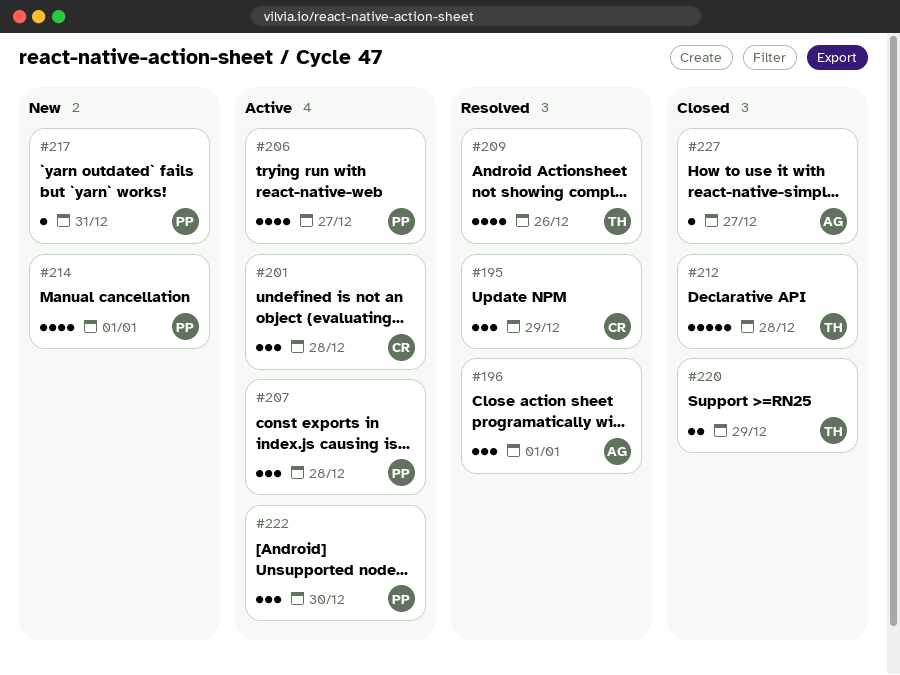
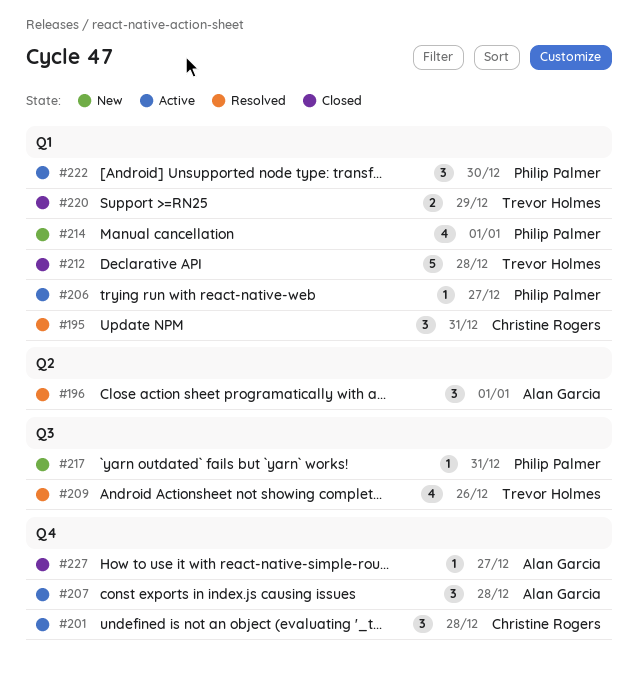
#195, day: Dec 29 -> Dec 31
#206, estimate: 4 -> 1
#207, owner: Philip Palmer -> Alan Garcia

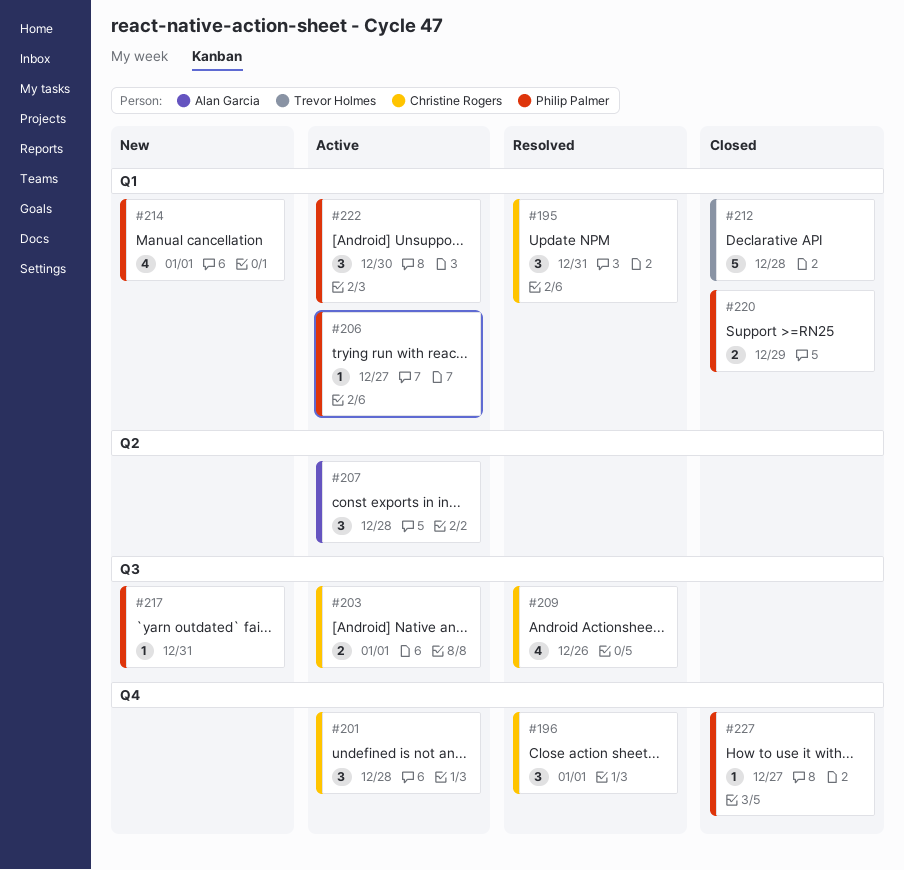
#196, owner: Alan Garcia -> Christine Rogers
#196, label: Q2 -> Q4
#203: none -> present
#207, label: Q4 -> Q2
#209, owner: Trevor Holmes -> Christine Rogers
#220, owner: Trevor Holmes -> Philip Palmer
#227, owner: Alan Garcia -> Philip Palmer

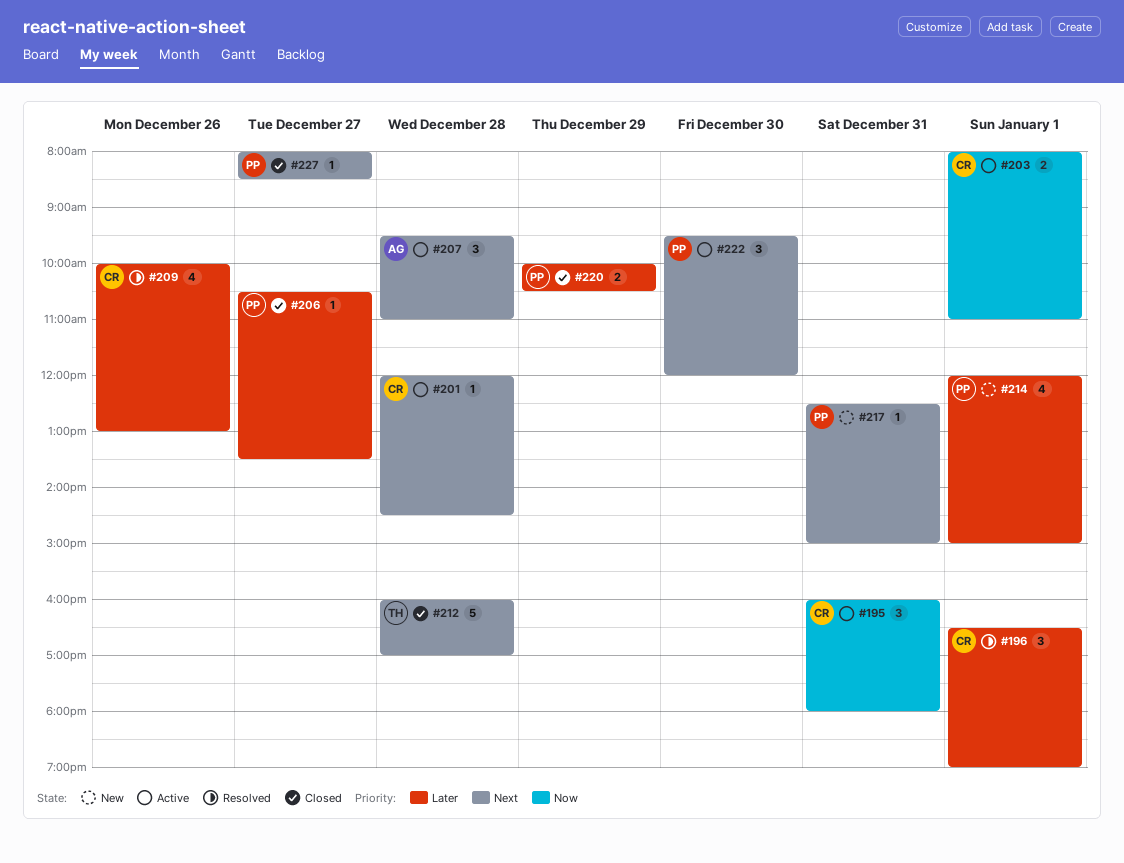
#195, status: Resolved -> Active
#201, estimate: 3 -> 1
#206, status: Active -> Closed

